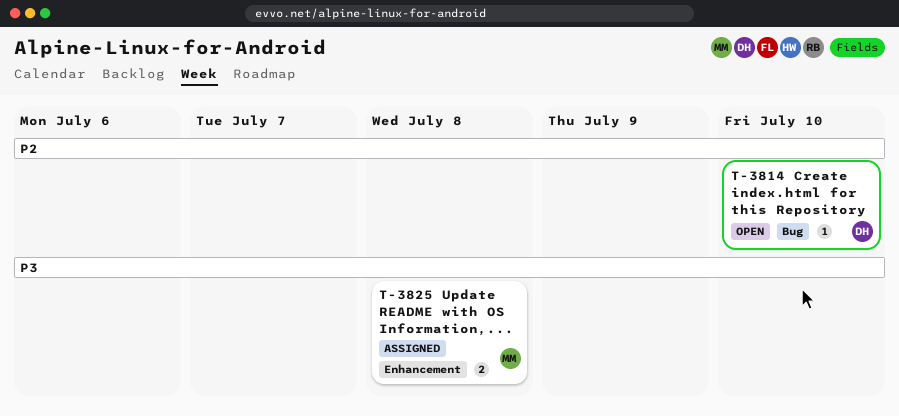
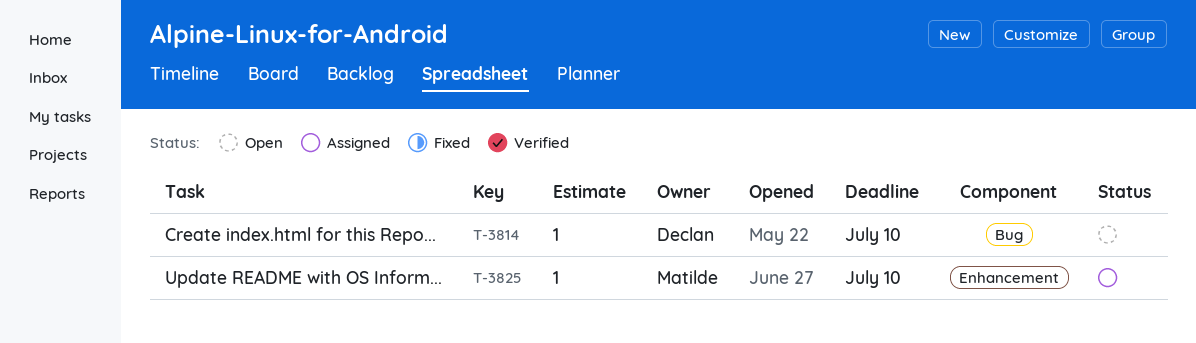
T-3825, estimate: 2 -> 1
T-3825, due: Jul 8 -> Jul 10

